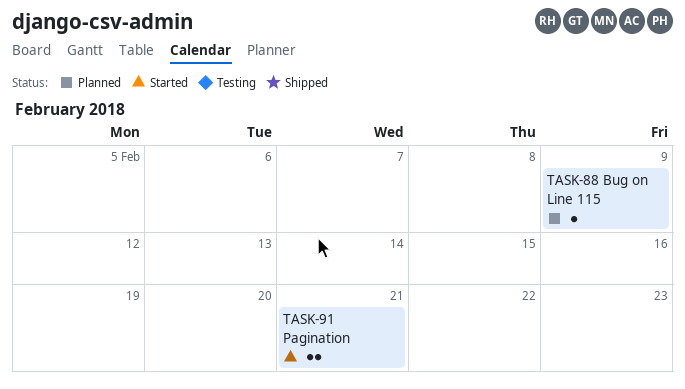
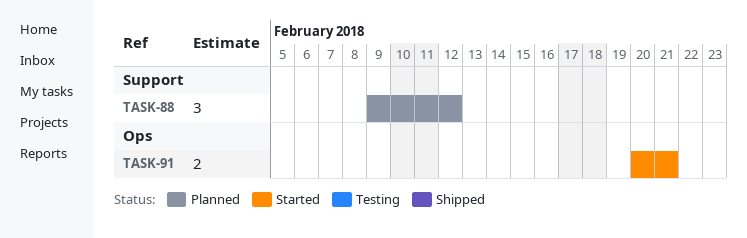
TASK-88, estimate: 1 -> 3
TASK-88, due: Feb 9 -> Feb 12

